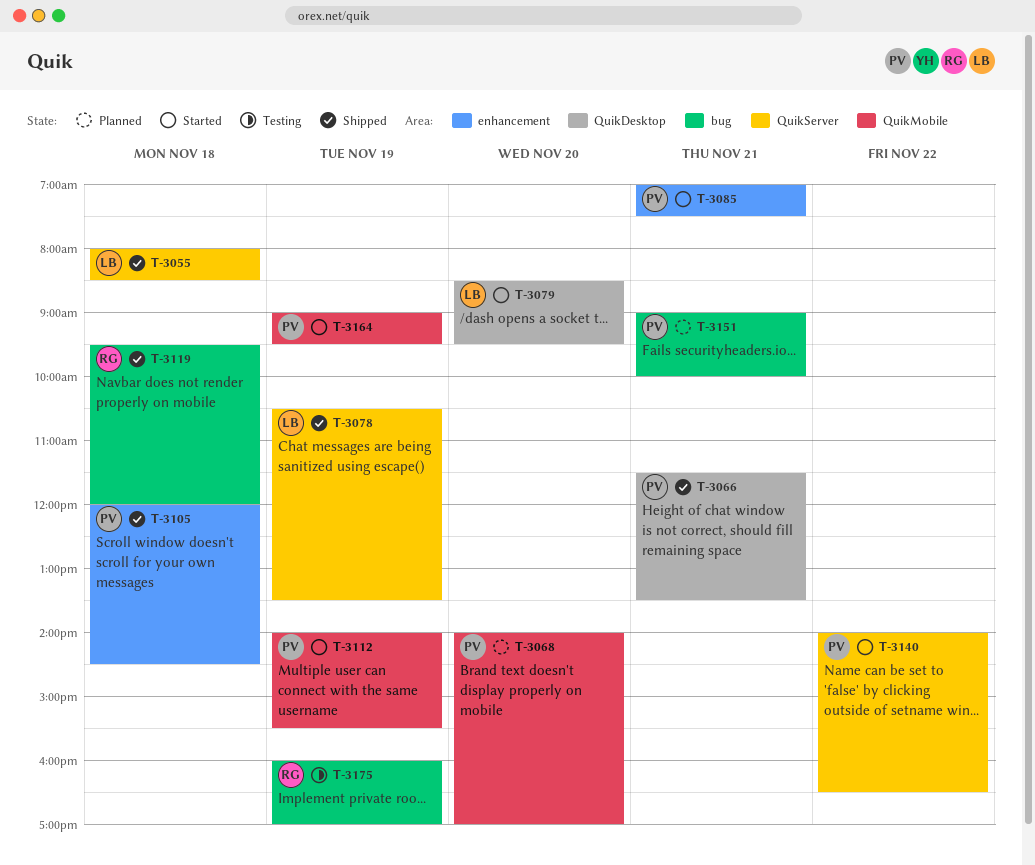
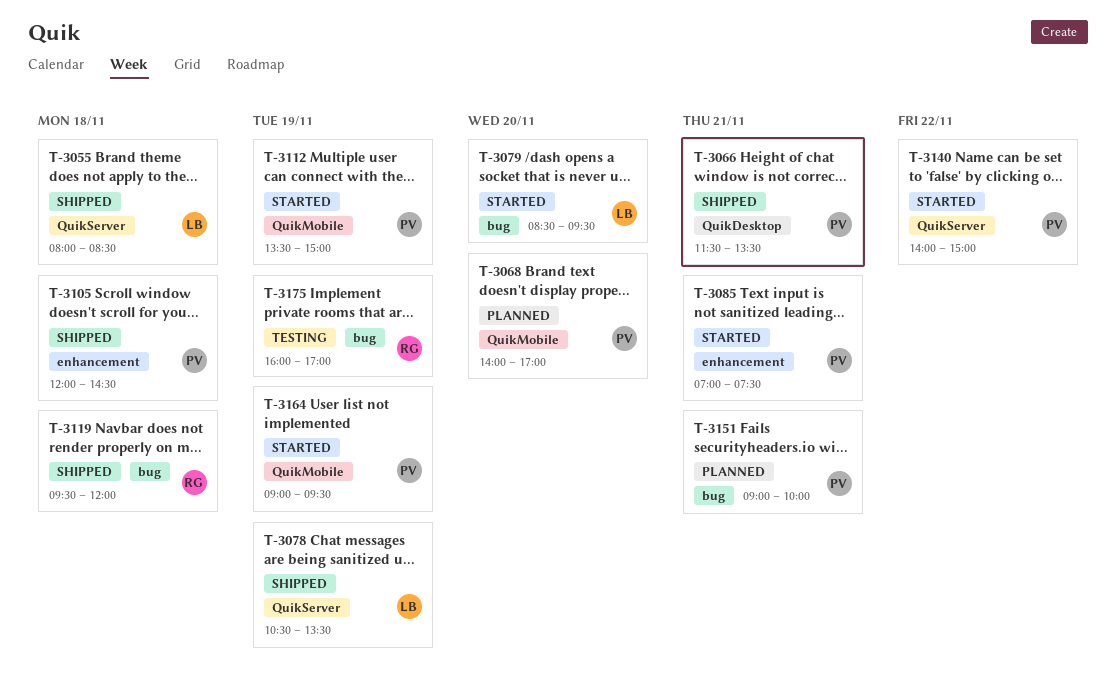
T-3079, label: QuikDesktop -> bug
T-3112, begins: 14:00 -> 13:30
T-3112, ends: 15:30 -> 15:00
T-3140, ends: 16:30 -> 15:00

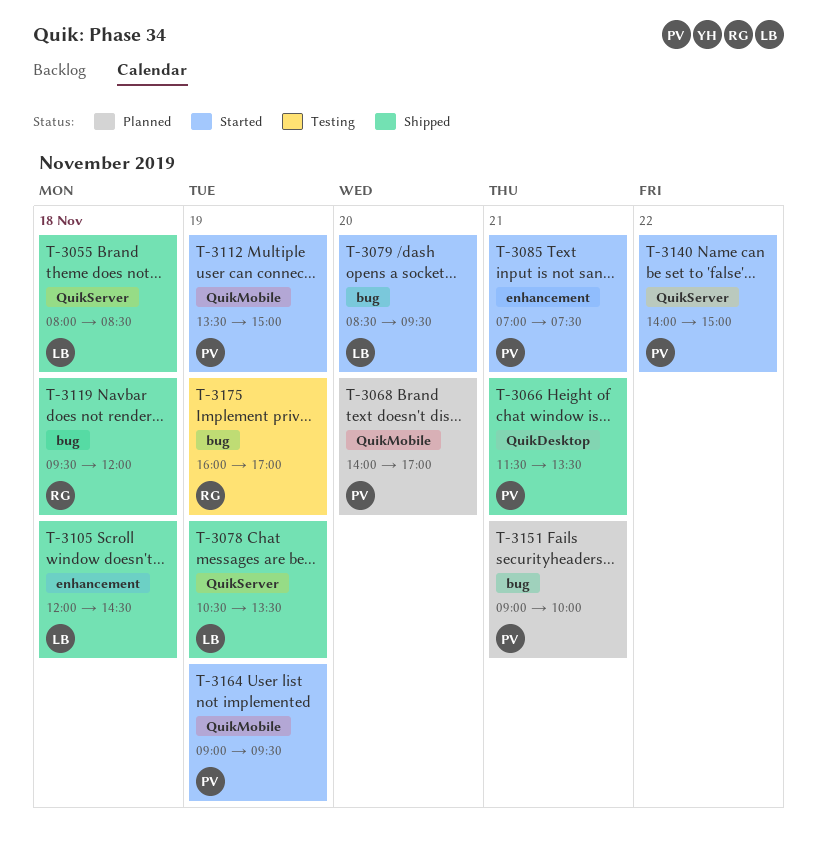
T-3105, owner: PV -> LB

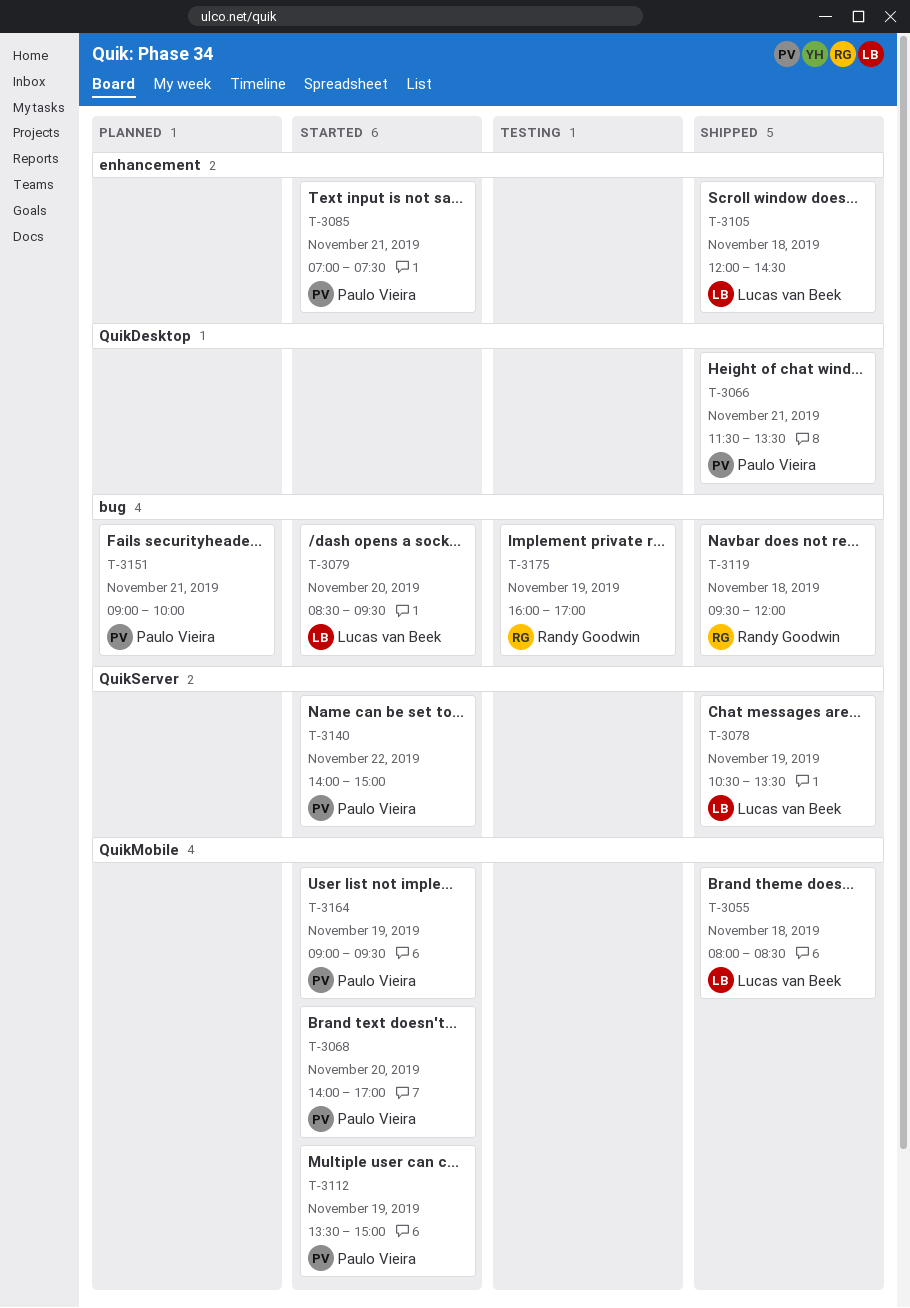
T-3055, label: QuikServer -> QuikMobile
T-3068, status: Planned -> Started

